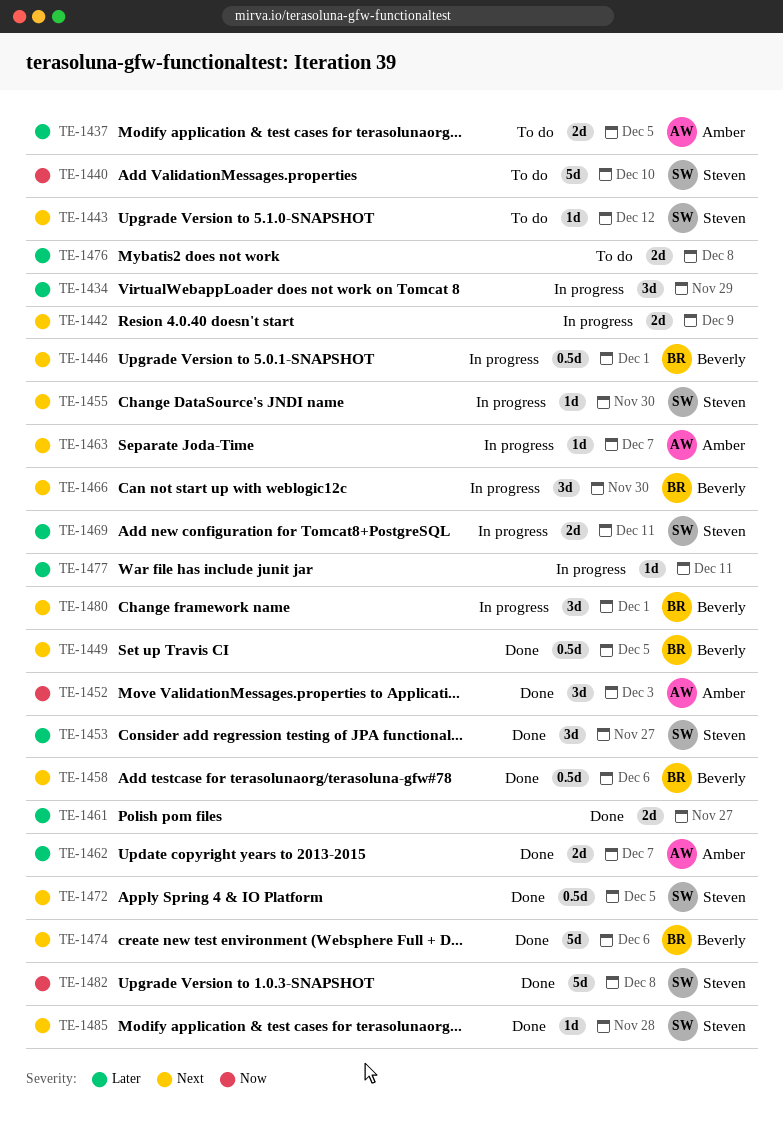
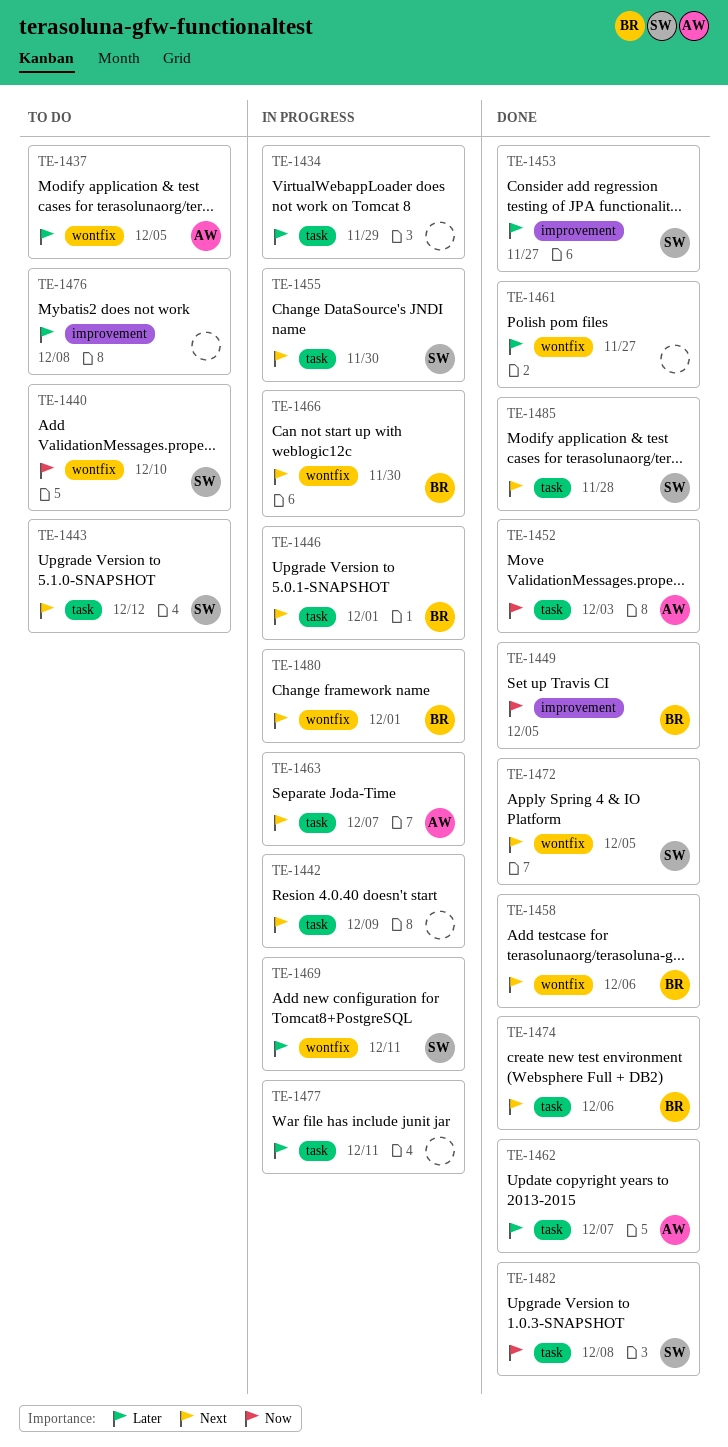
TE-1449, priority: Next -> Now

